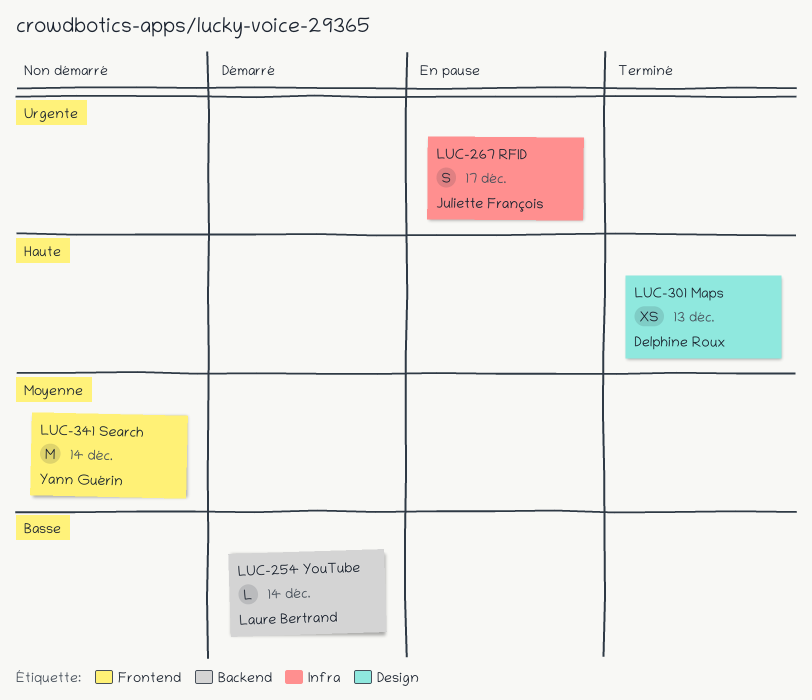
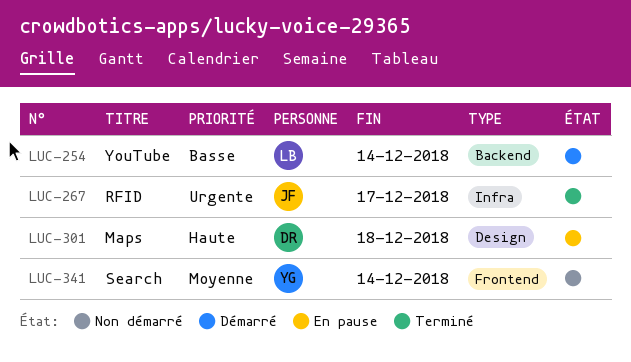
LUC-267, status: En pause -> Terminé
LUC-301, status: Terminé -> En pause
LUC-301, due: Dec 13 -> Dec 18

